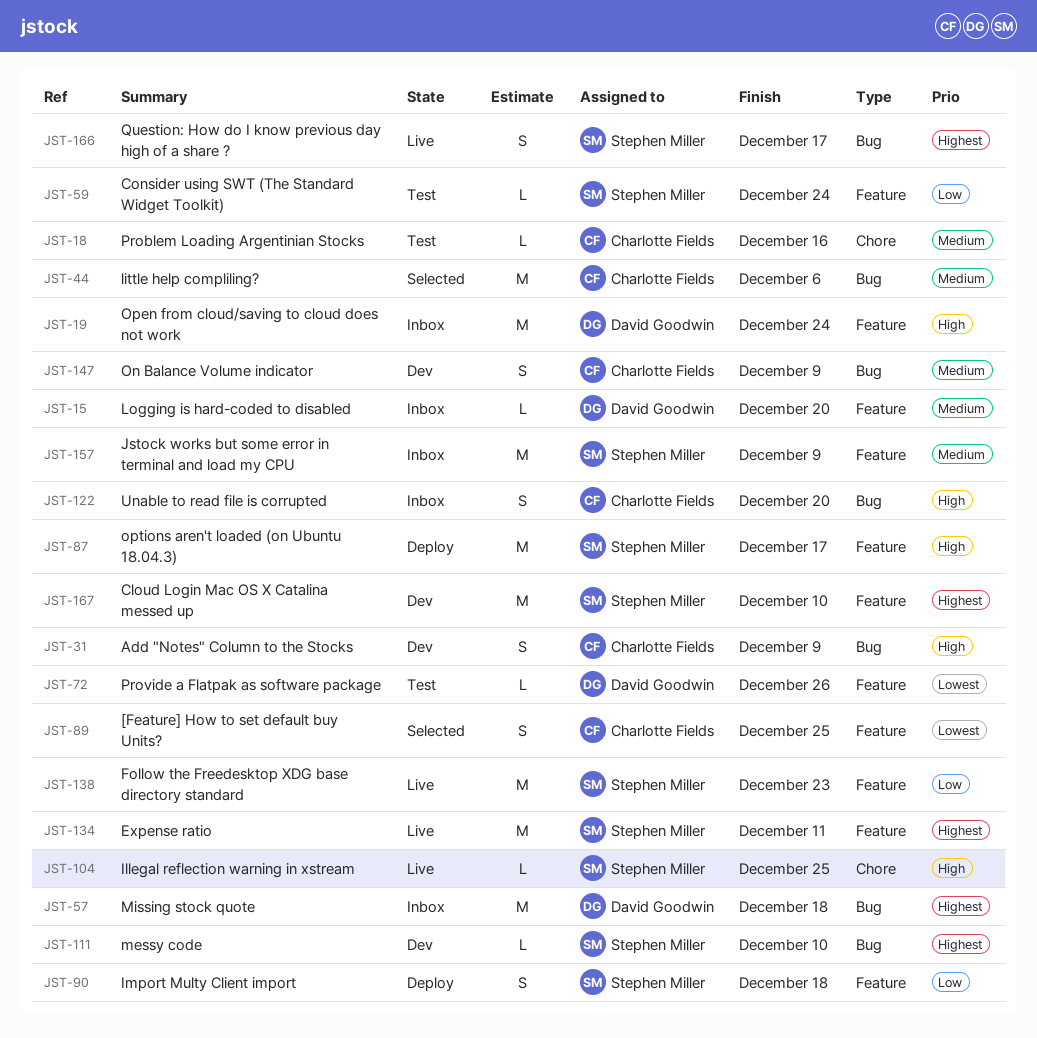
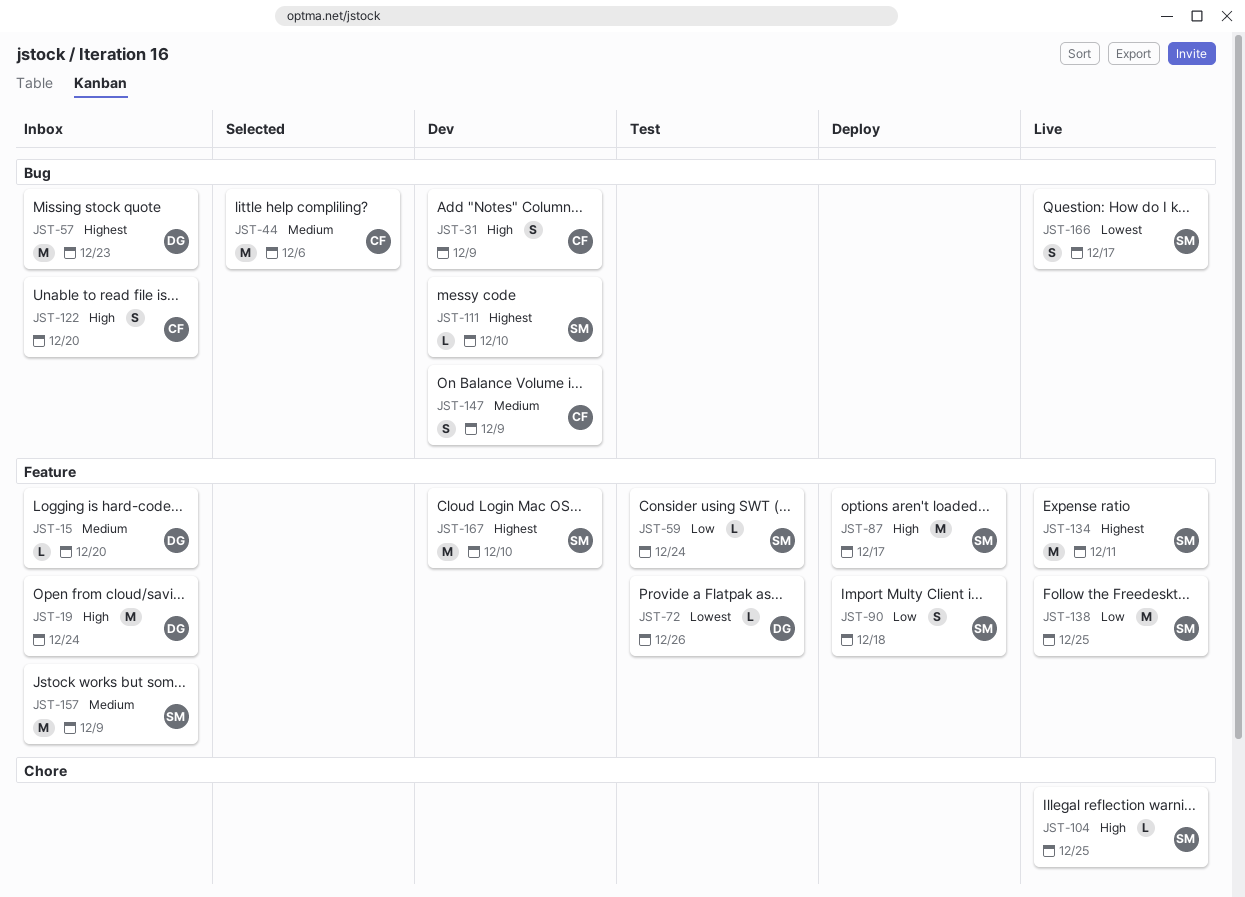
JST-18: present -> none
JST-57, due: Dec 18 -> Dec 23
JST-89: present -> none
JST-138, due: Dec 23 -> Dec 25
JST-166, priority: Highest -> Lowest

